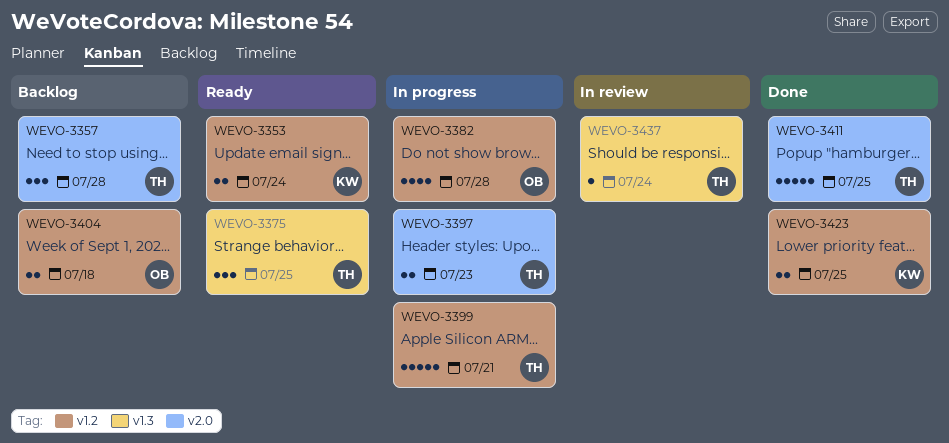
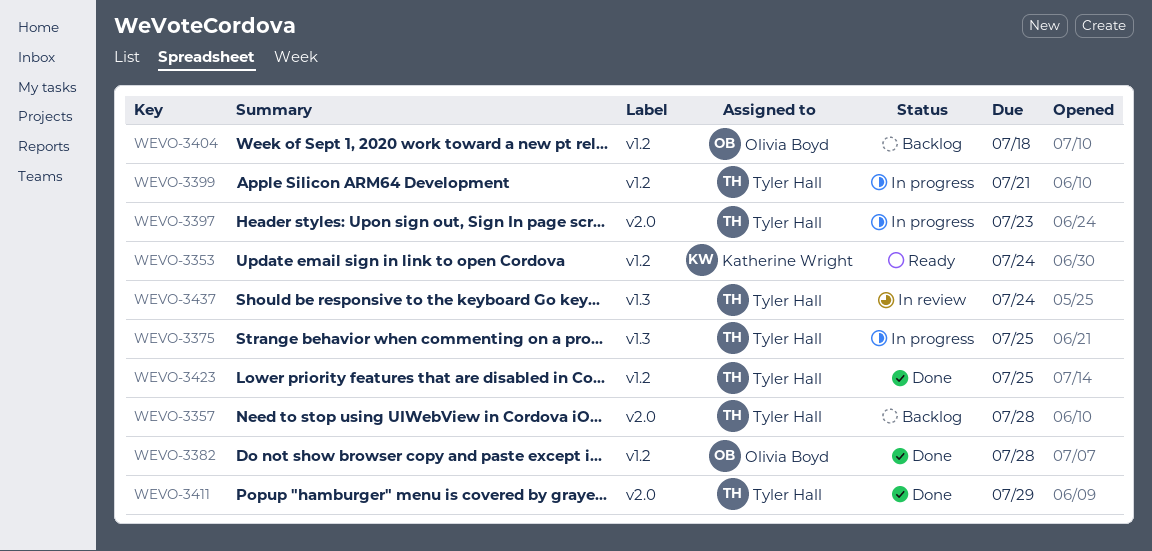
WEVO-3375, status: Ready -> In progress
WEVO-3382, status: In progress -> Done
WEVO-3411, due: Jul 25 -> Jul 29
WEVO-3423, owner: Katherine Wright -> Tyler Hall

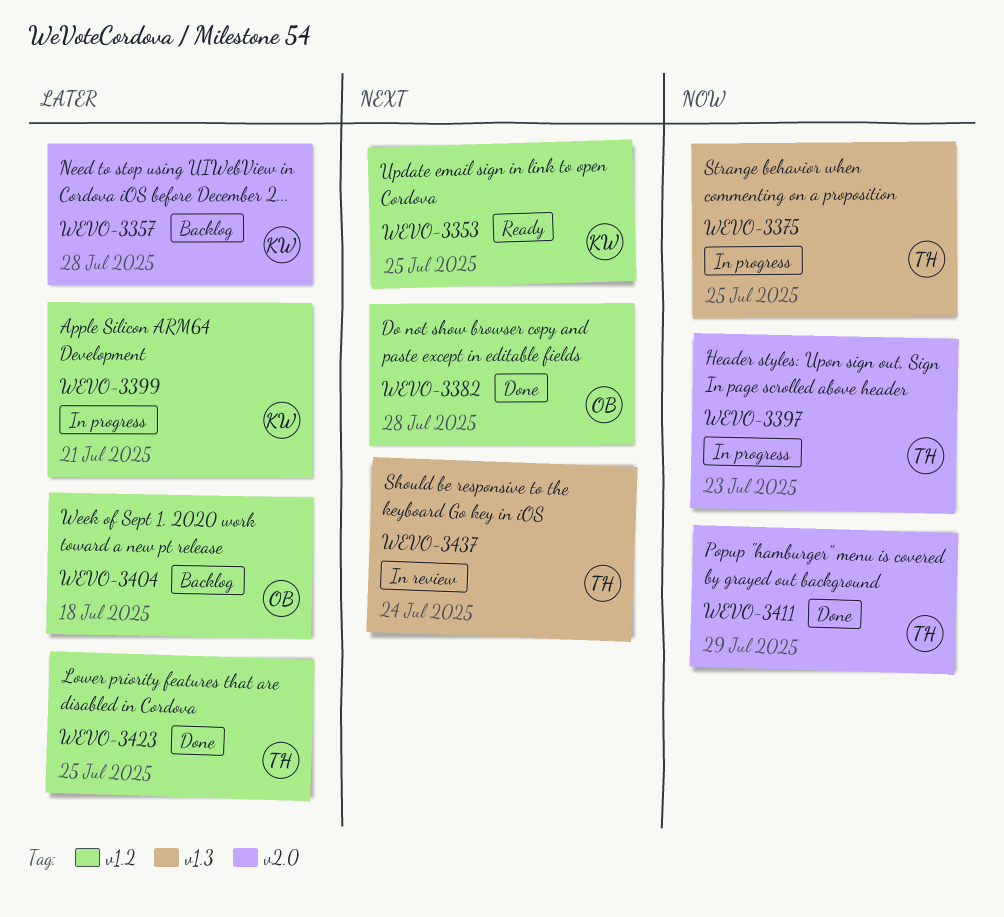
WEVO-3353, due: Jul 24 -> Jul 25
WEVO-3357, owner: Tyler Hall -> Katherine Wright
WEVO-3399, owner: Tyler Hall -> Katherine Wright

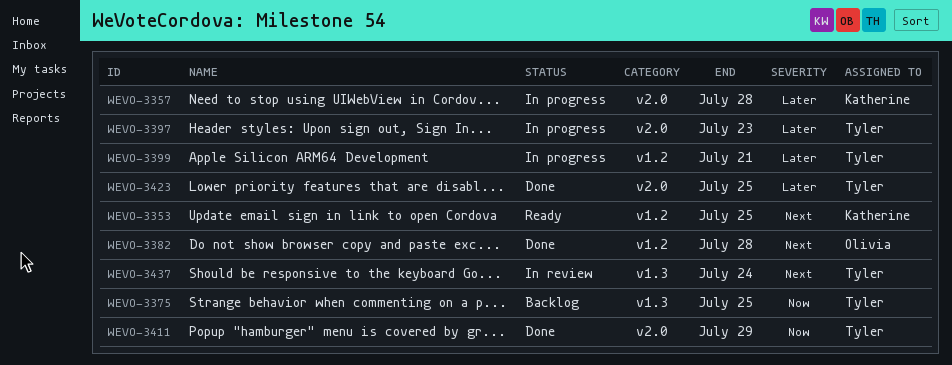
WEVO-3357, status: Backlog -> In progress
WEVO-3375, status: In progress -> Backlog
WEVO-3397, priority: Now -> Later
WEVO-3399, owner: Katherine -> Tyler
WEVO-3404: present -> none
WEVO-3423, label: v1.2 -> v2.0

